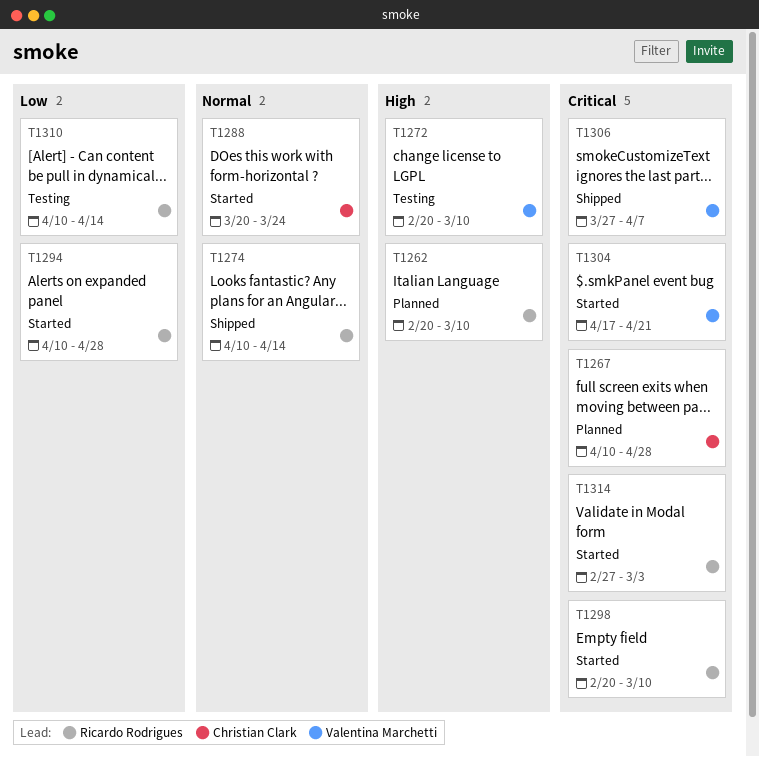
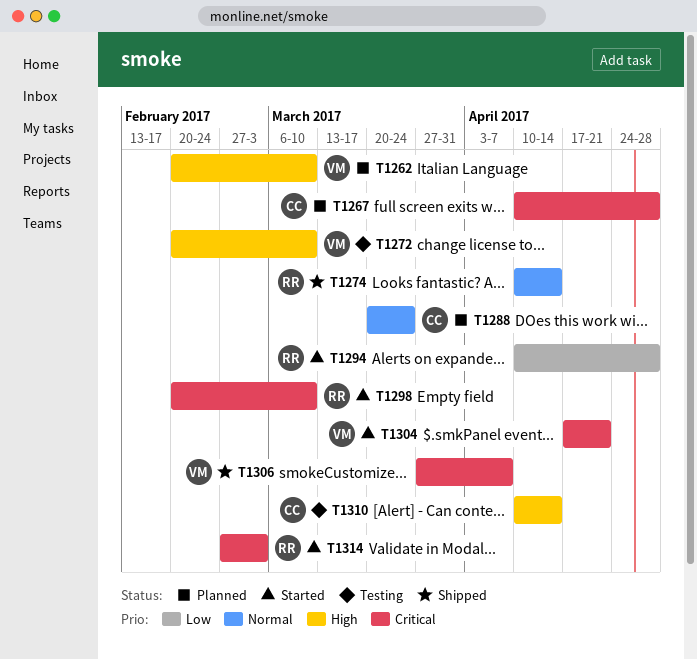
T1262, owner: Ricardo Rodrigues -> Valentina Marchetti
T1288, status: Started -> Planned
T1310, owner: Ricardo Rodrigues -> Christian Clark
T1310, priority: Low -> High

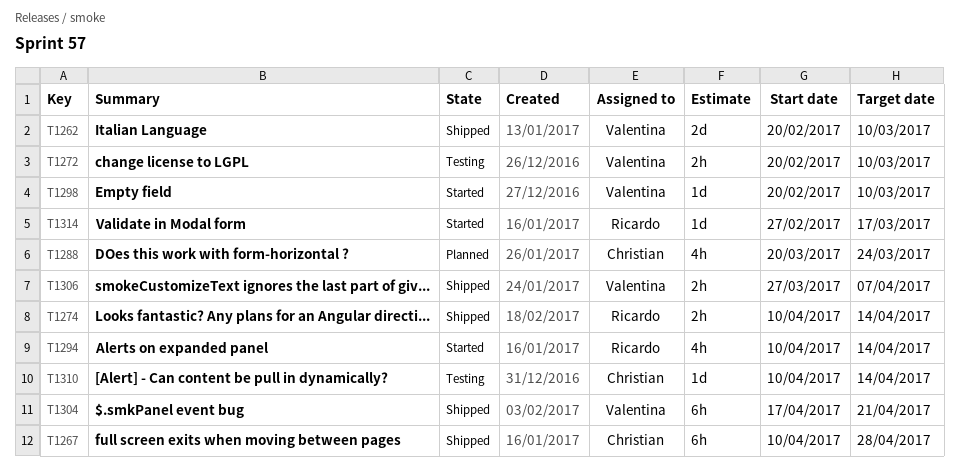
T1262, status: Planned -> Shipped
T1267, status: Planned -> Shipped
T1294, due: Apr 28 -> Apr 14
T1298, owner: Ricardo -> Valentina
T1304, status: Started -> Shipped
T1314, due: Mar 3 -> Mar 17

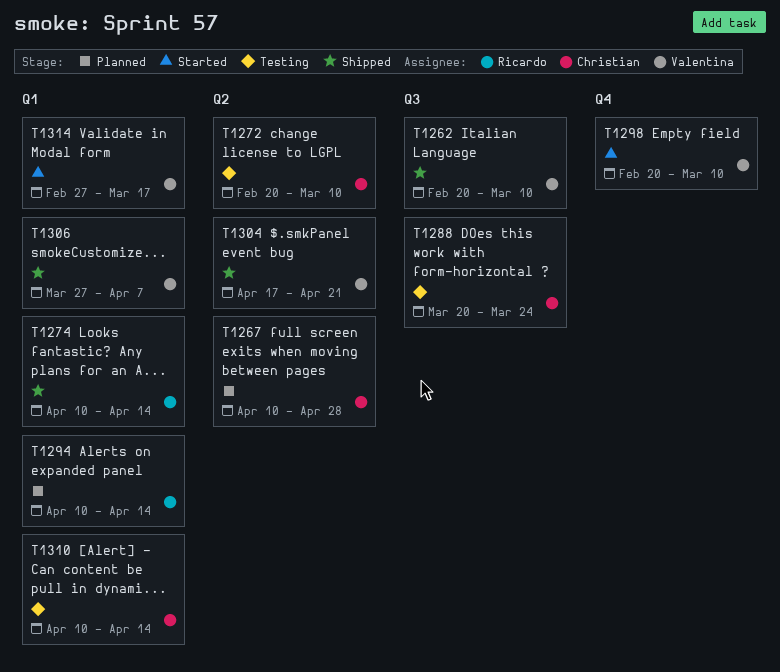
T1267, status: Shipped -> Planned
T1272, owner: Valentina -> Christian
T1288, status: Planned -> Testing
T1294, status: Started -> Planned
T1314, owner: Ricardo -> Valentina

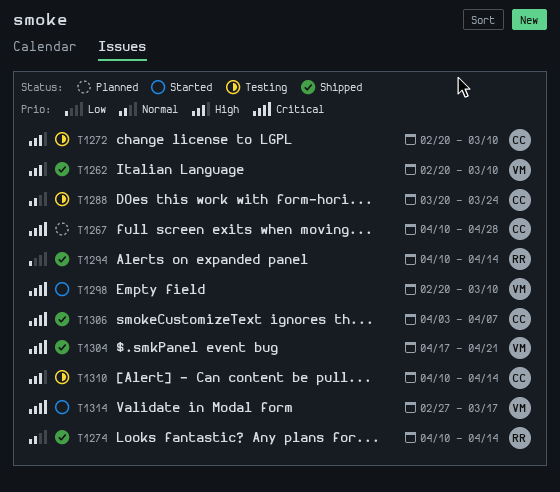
T1294, status: Planned -> Shipped
T1306, owner: Valentina -> Christian
T1306, start: Mar 27 -> Apr 3

